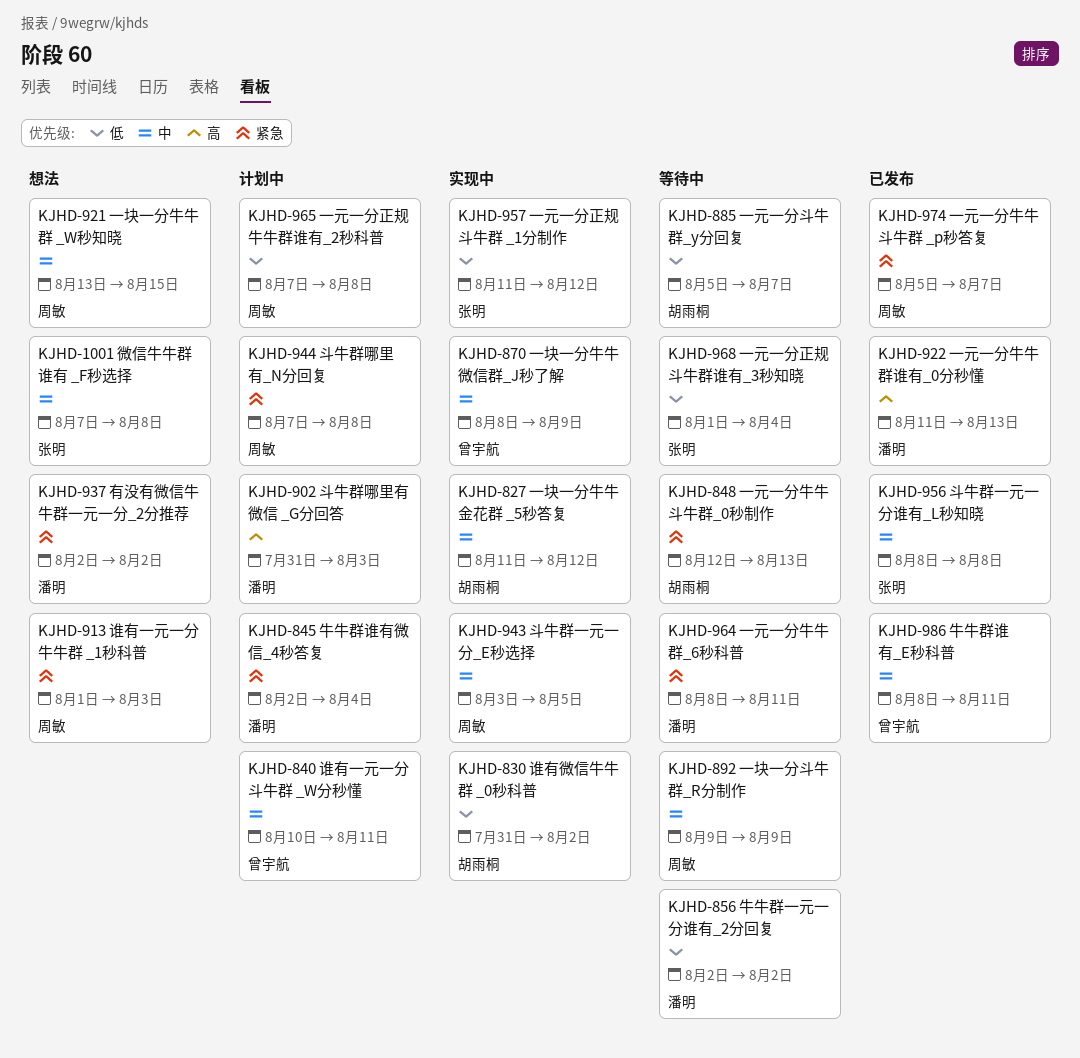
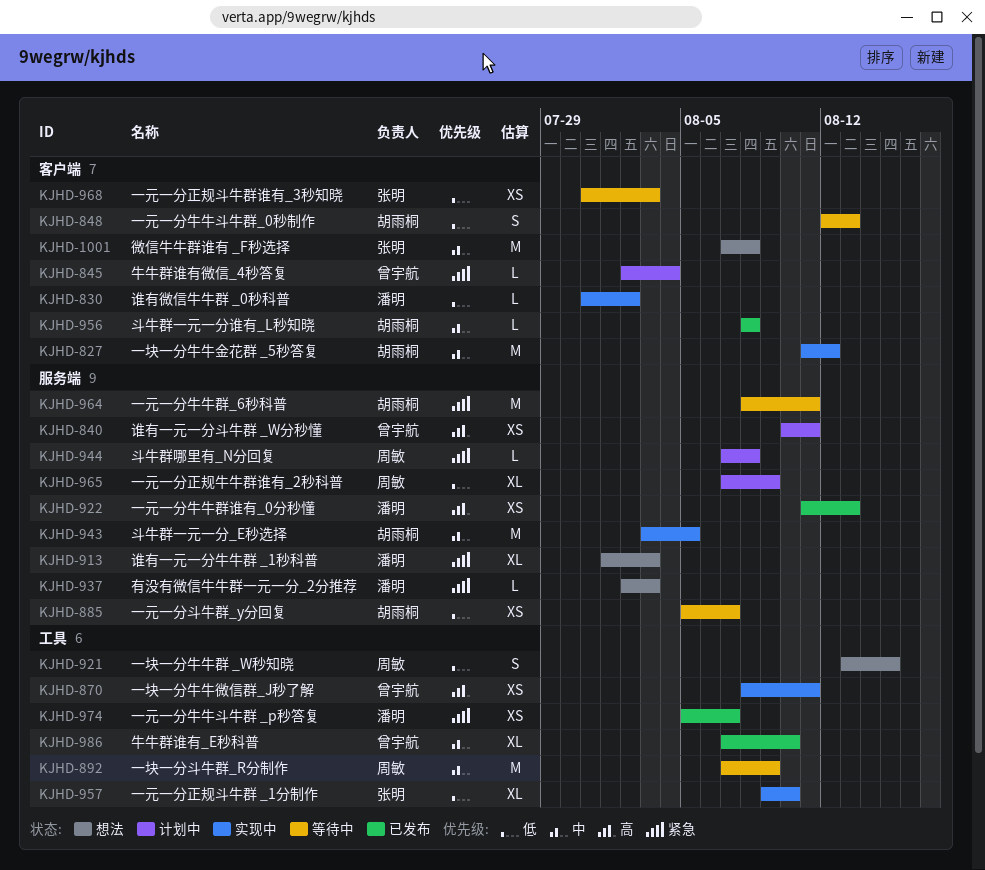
KJHD-830, owner: 胡雨桐 -> 潘明
KJHD-840, priority: 中 -> 高
KJHD-845, owner: 潘明 -> 曾宇航
KJHD-848, priority: 紧急 -> 低
KJHD-856: present -> none
KJHD-870, priority: 中 -> 高
KJHD-870, due: Aug 9 -> Aug 11
KJHD-892, start: Aug 9 -> Aug 7
KJHD-902: present -> none
KJHD-913, owner: 周敏 -> 潘明
KJHD-921, priority: 中 -> 低
KJHD-937, due: Aug 2 -> Aug 3
KJHD-943, owner: 周敏 -> 胡雨桐
KJHD-956, owner: 张明 -> 胡雨桐
KJHD-957, start: Aug 11 -> Aug 9
KJHD-957, due: Aug 12 -> Aug 10
KJHD-964, owner: 潘明 -> 胡雨桐
KJHD-965, due: Aug 8 -> Aug 9
KJHD-968, start: Aug 1 -> Jul 31
KJHD-968, due: Aug 4 -> Aug 3
KJHD-974, owner: 周敏 -> 潘明
KJHD-986, start: Aug 8 -> Aug 7
KJHD-986, due: Aug 11 -> Aug 10

